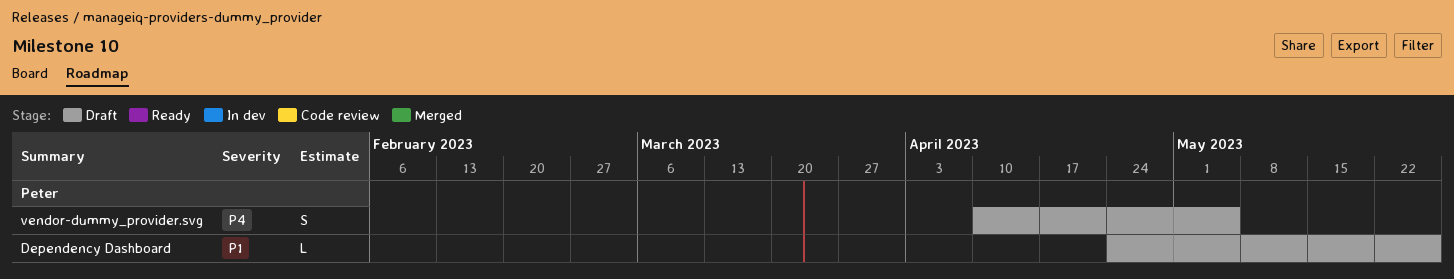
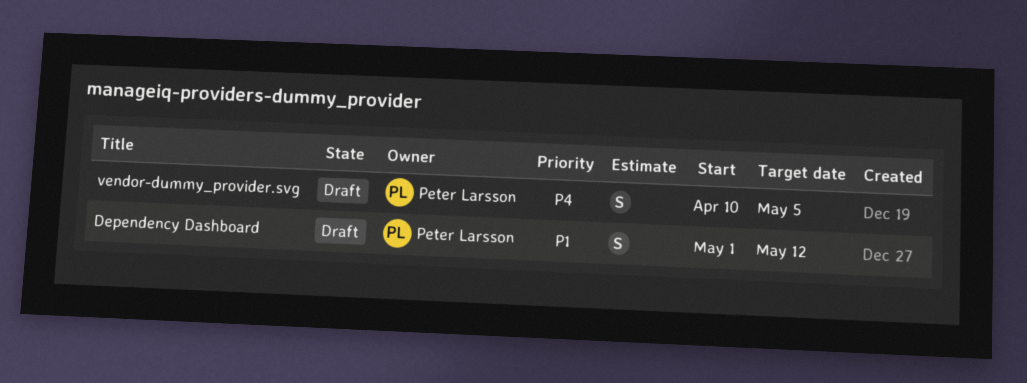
Dependency Dashboard, estimate: L -> S
Dependency Dashboard, start: Apr 24 -> May 1
Dependency Dashboard, due: May 26 -> May 12

